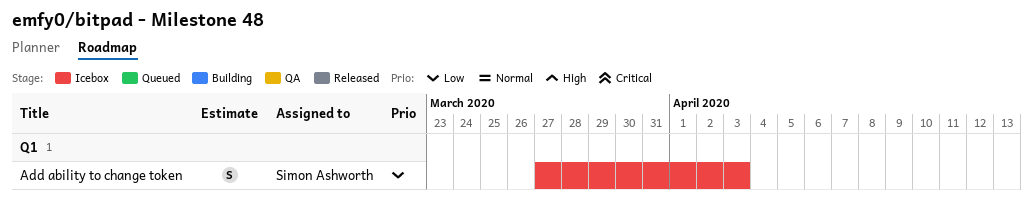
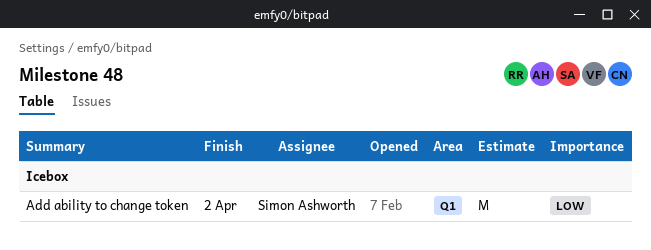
Add ability to change token, estimate: S -> M
Add ability to change token, due: Apr 3 -> Apr 2

